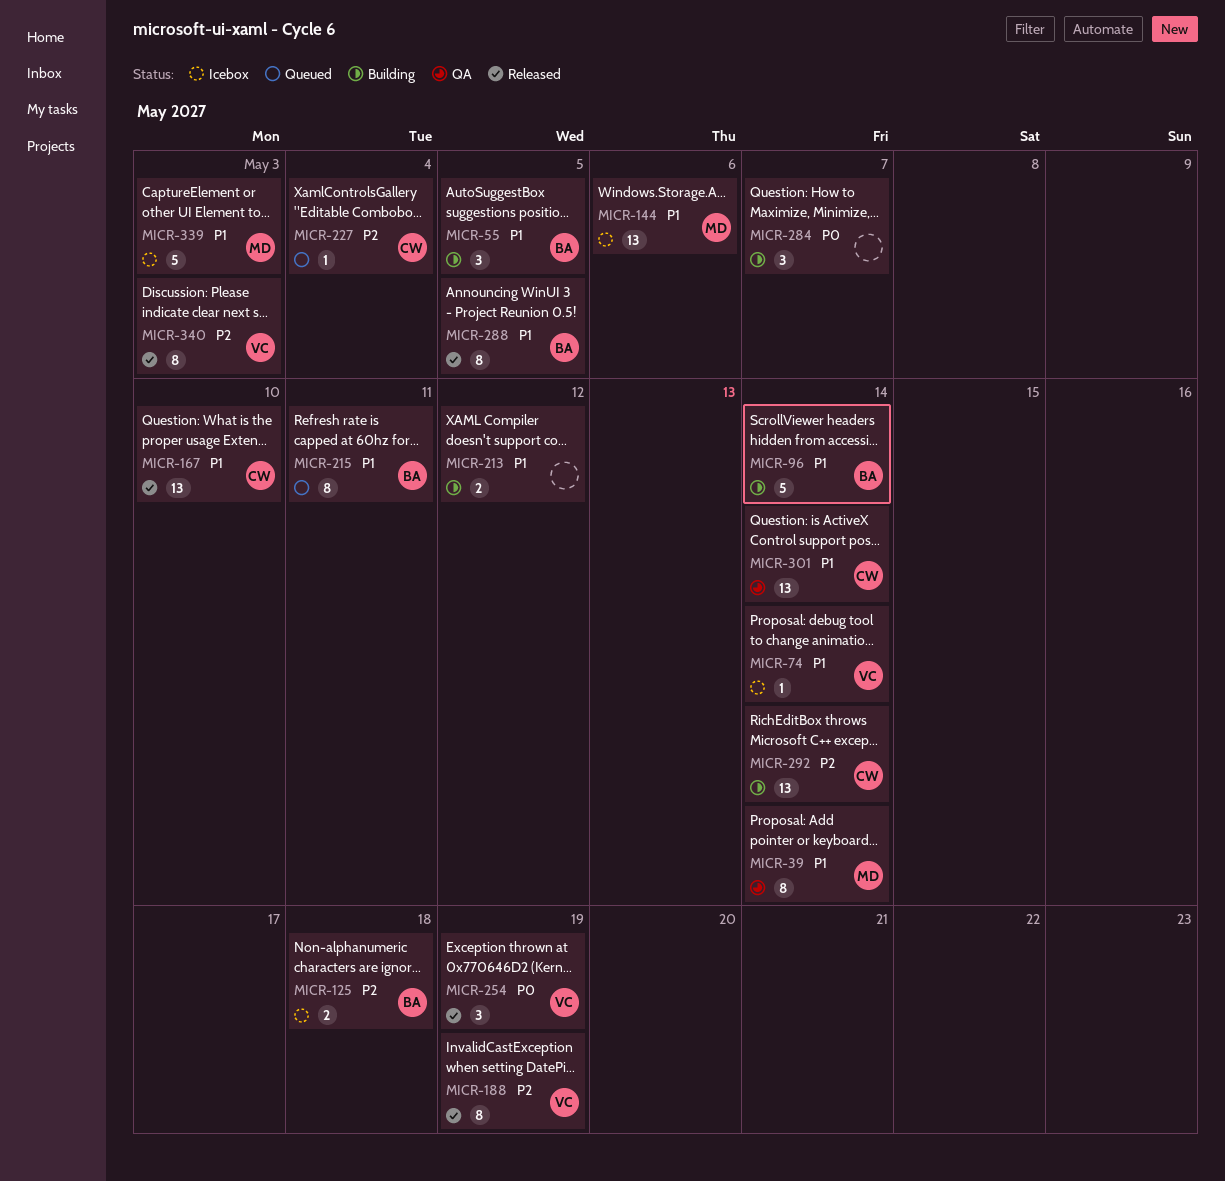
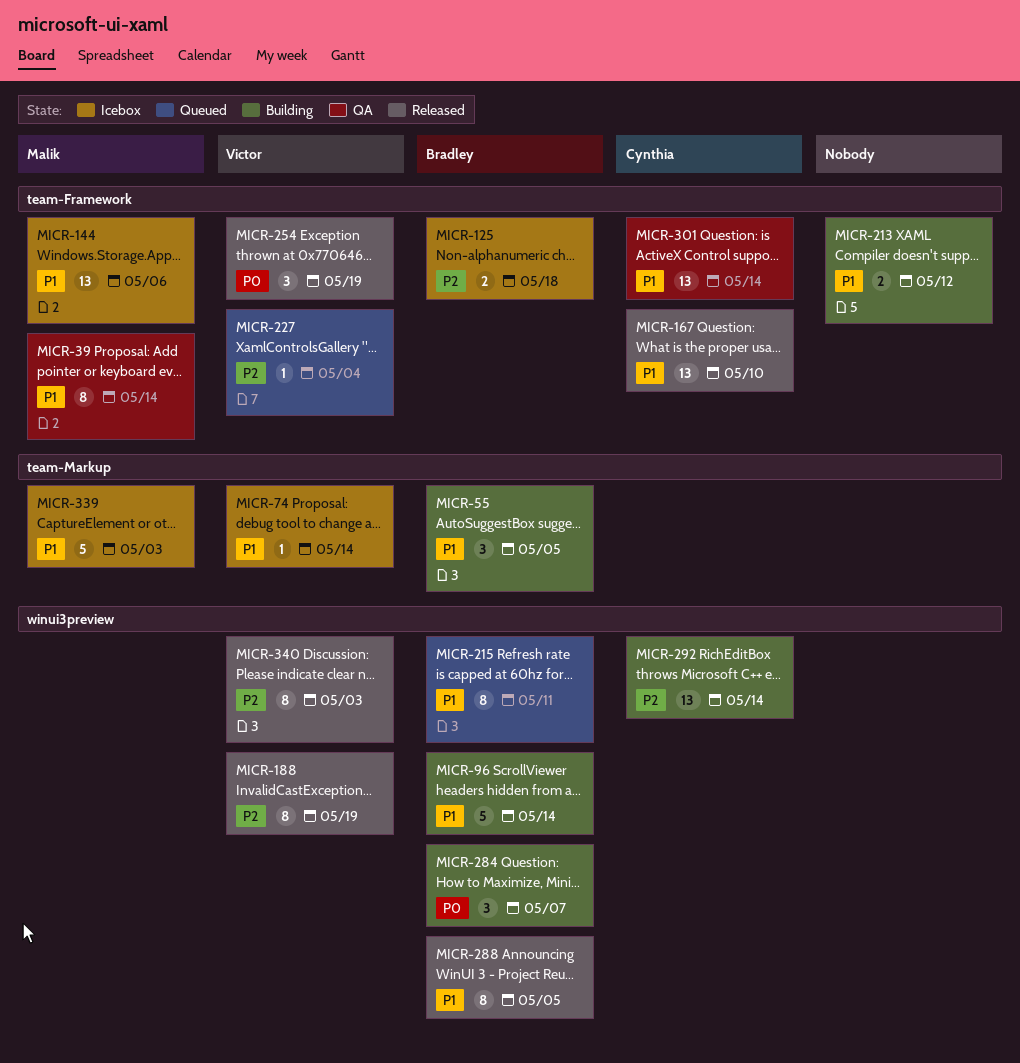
MICR-227, owner: Cynthia -> Victor
MICR-284, owner: none -> Bradley

